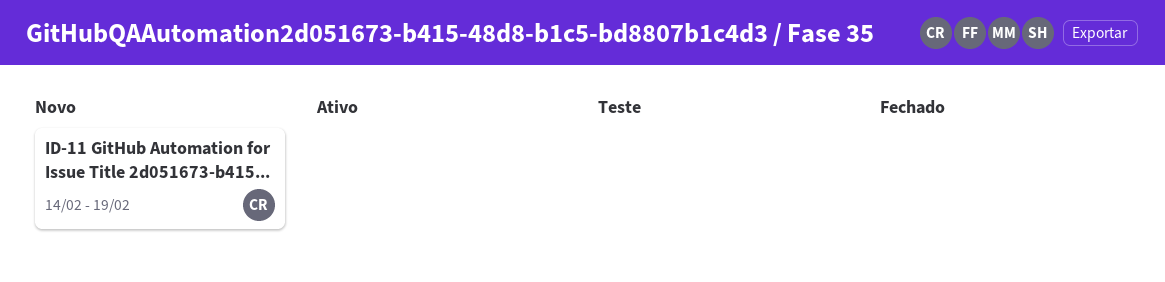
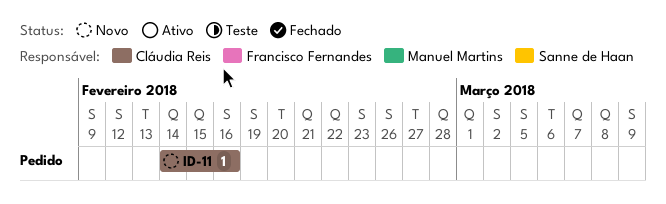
ID-11, due: Feb 19 -> Feb 16

